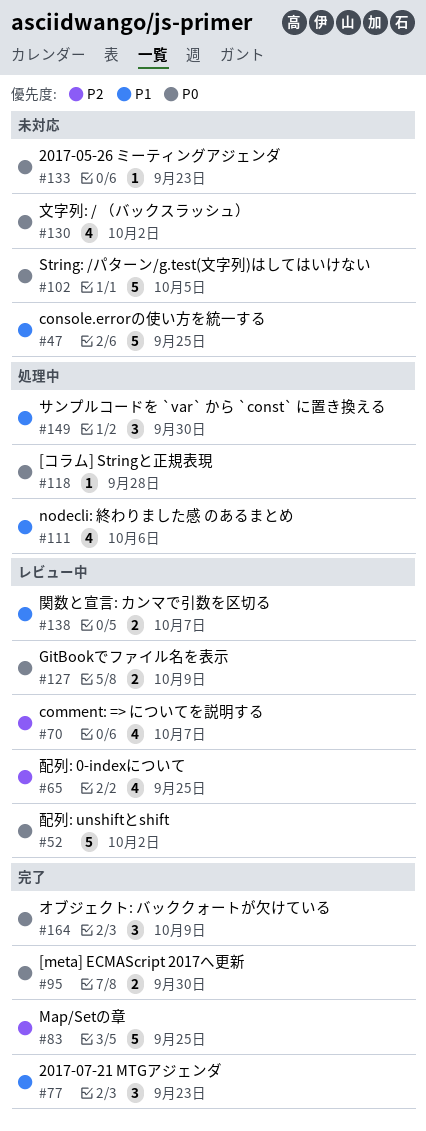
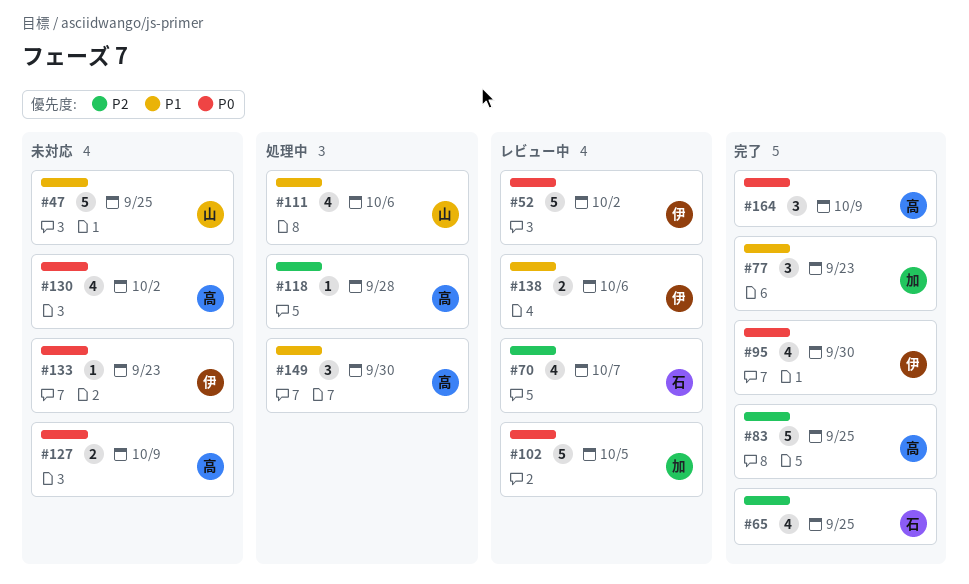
#65, status: レビュー中 -> 完了
#95, estimate: 2 -> 4
#102, status: 未対応 -> レビュー中
#118, priority: P0 -> P2
#127, status: レビュー中 -> 未対応
#138, due: Oct 7 -> Oct 6

